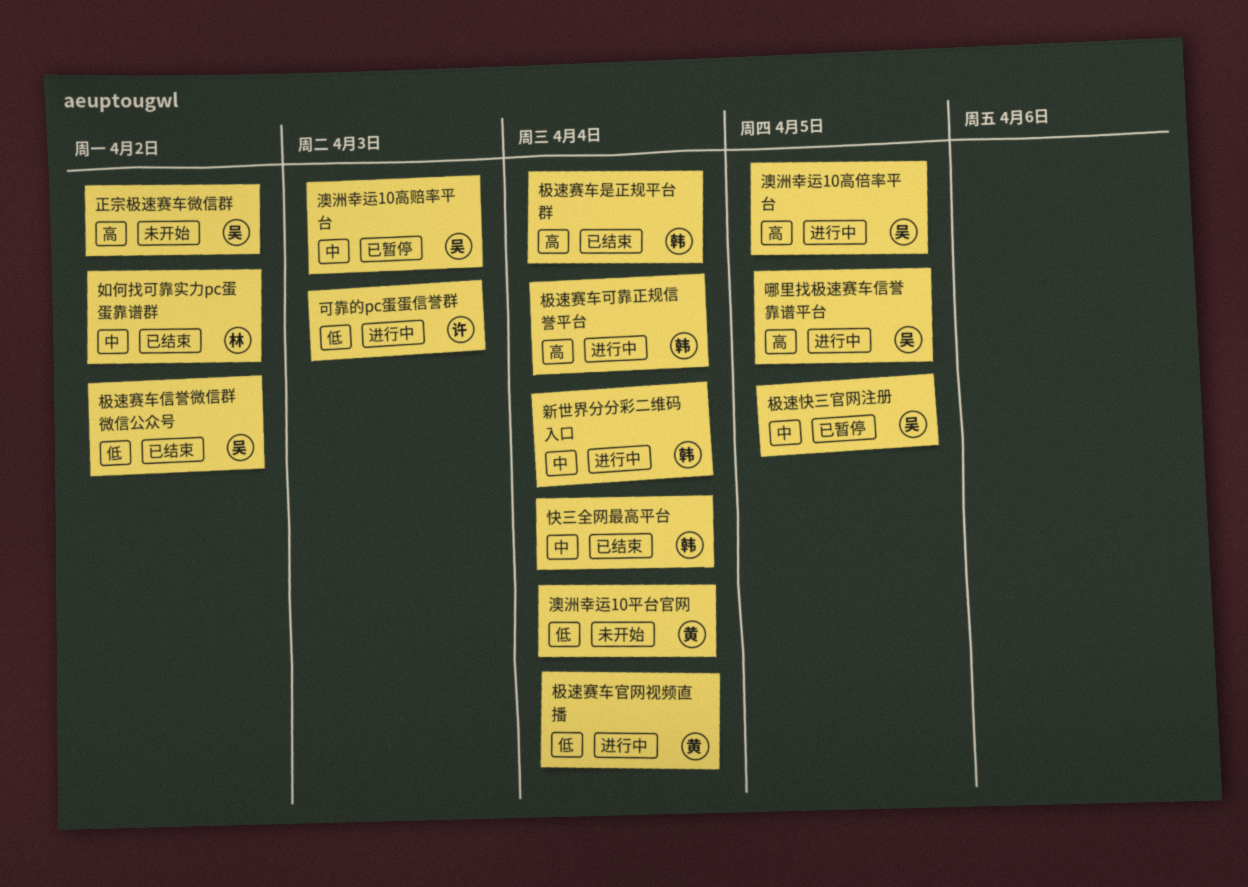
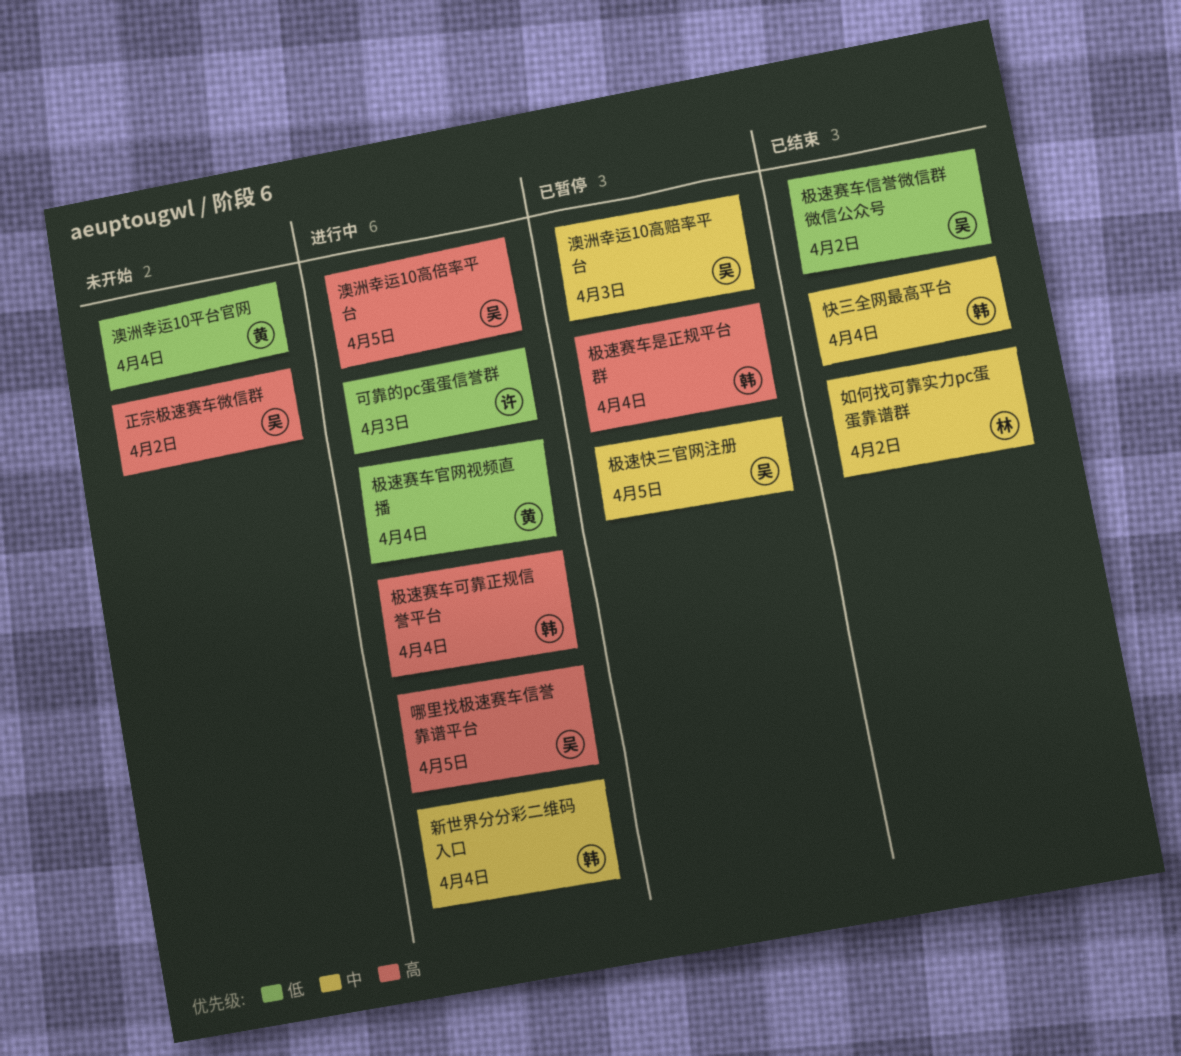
极速赛车是正规平台群, status: 已结束 -> 已暂停

